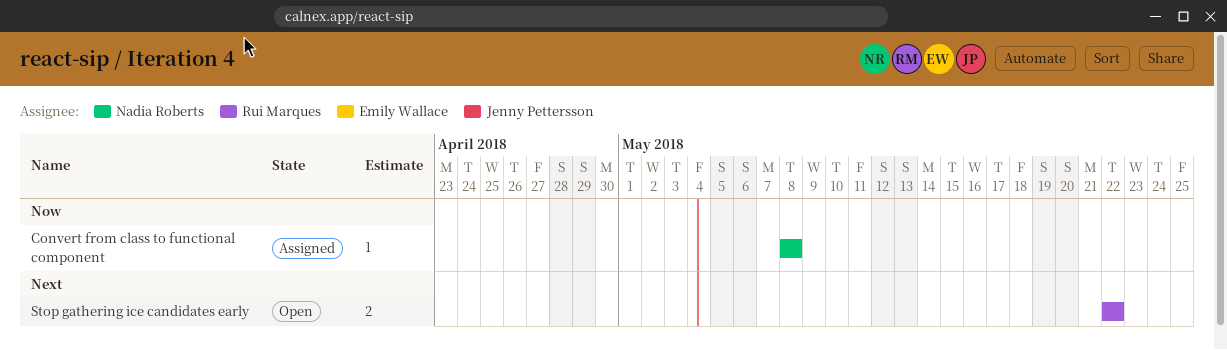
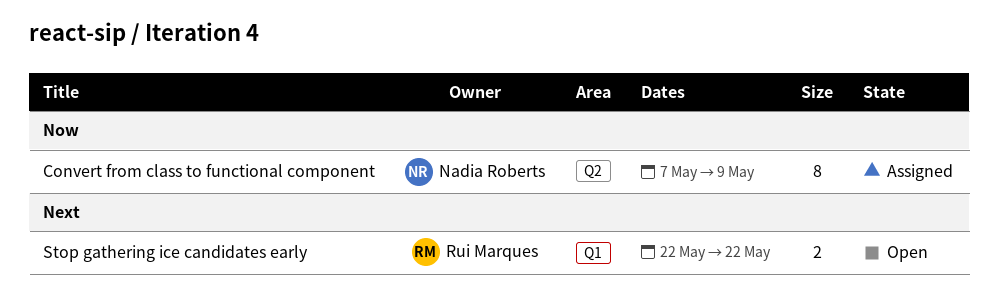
Convert from class to functional component, estimate: 1 -> 8
Convert from class to functional component, start: May 8 -> May 7
Convert from class to functional component, due: May 8 -> May 9

